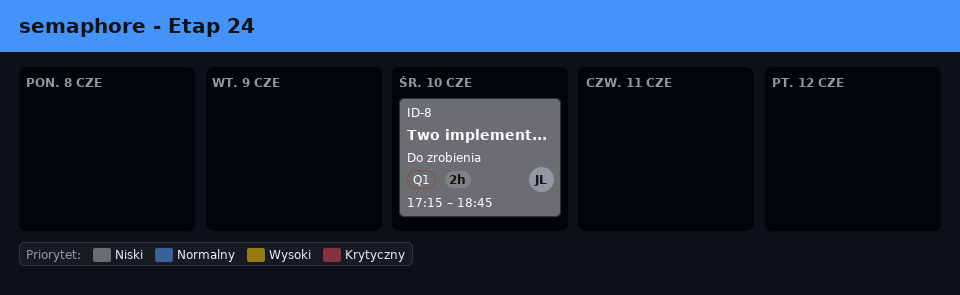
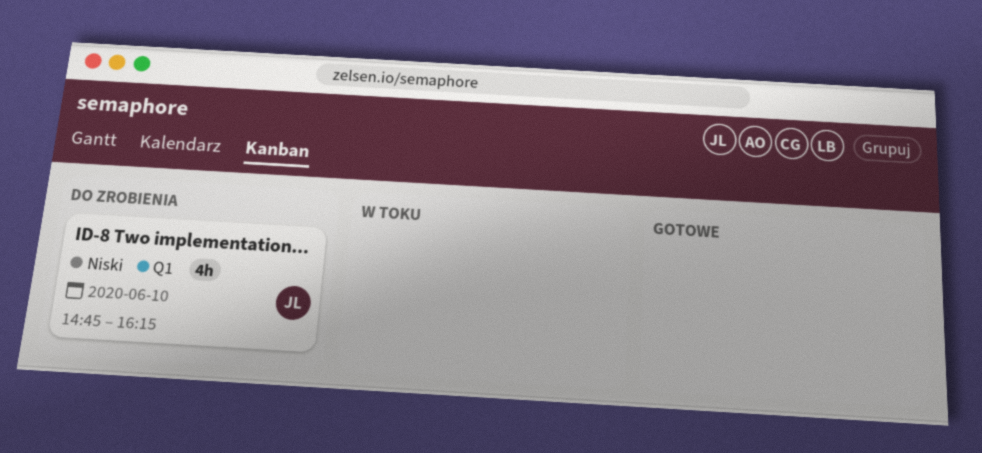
ID-8, estimate: 2h -> 4h
ID-8, begins: 17:15 -> 14:45
ID-8, ends: 18:45 -> 16:15

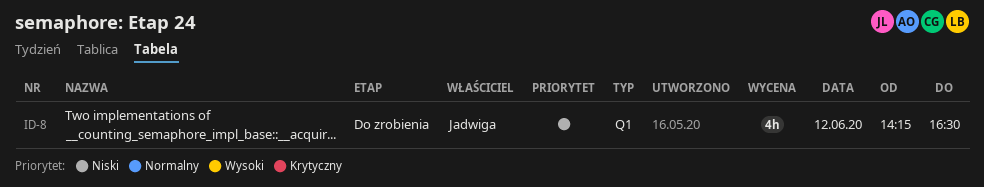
ID-8, day: Jun 10 -> Jun 12
ID-8, begins: 14:45 -> 14:15
ID-8, ends: 16:15 -> 16:30

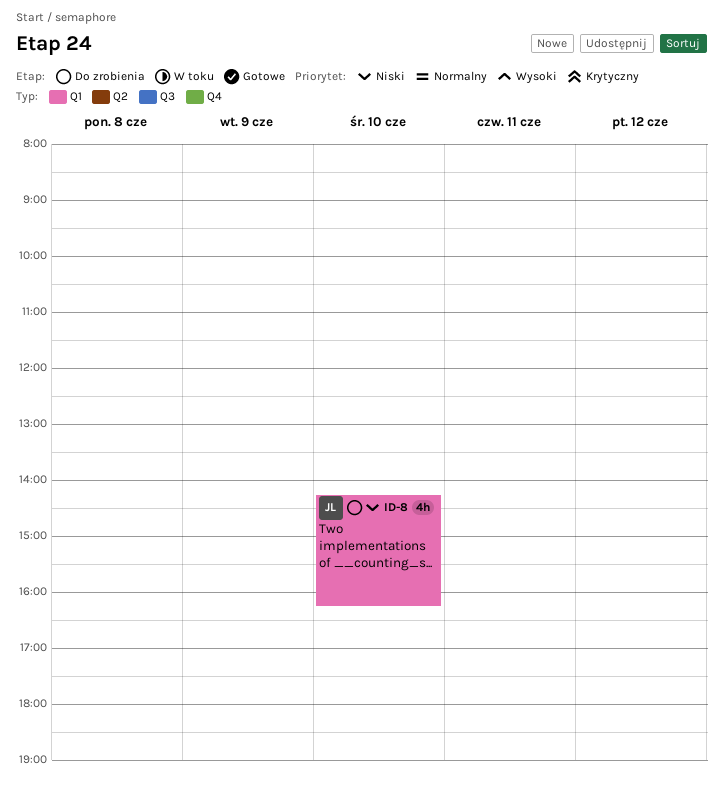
ID-8, day: Jun 12 -> Jun 10
ID-8, ends: 16:30 -> 16:15

